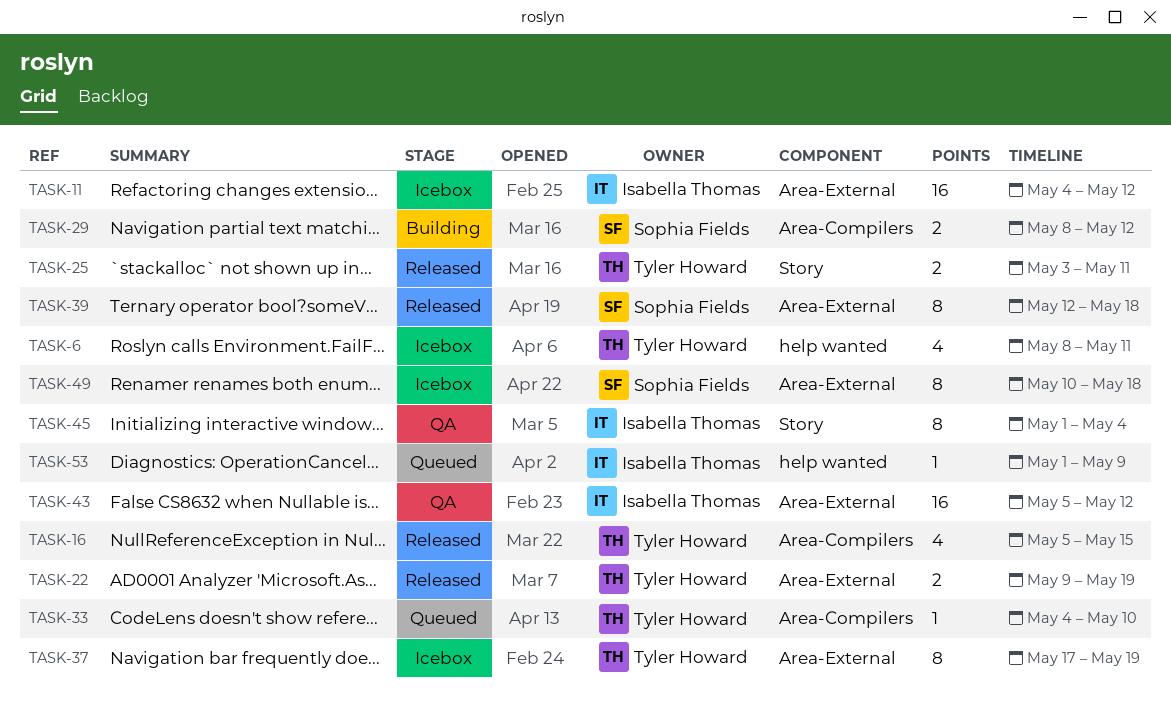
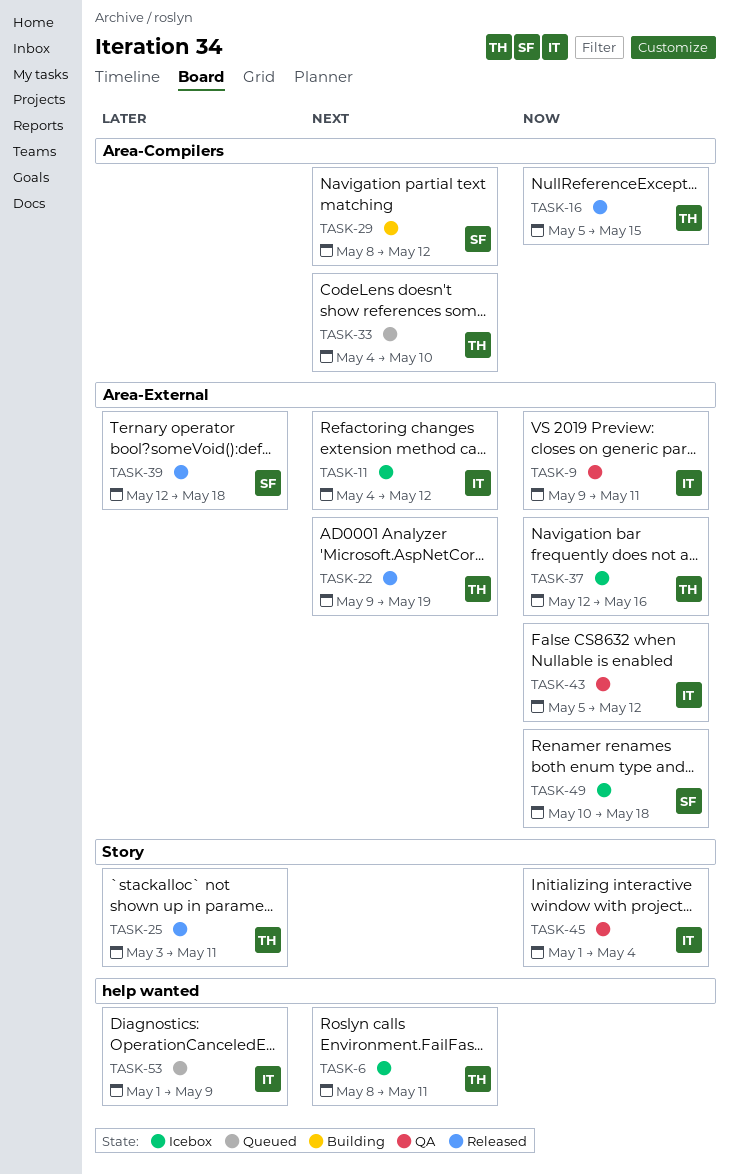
TASK-9: none -> present
TASK-37, start: May 17 -> May 12
TASK-37, due: May 19 -> May 16

